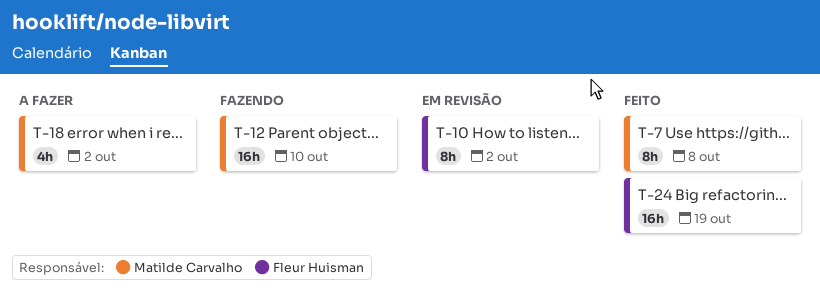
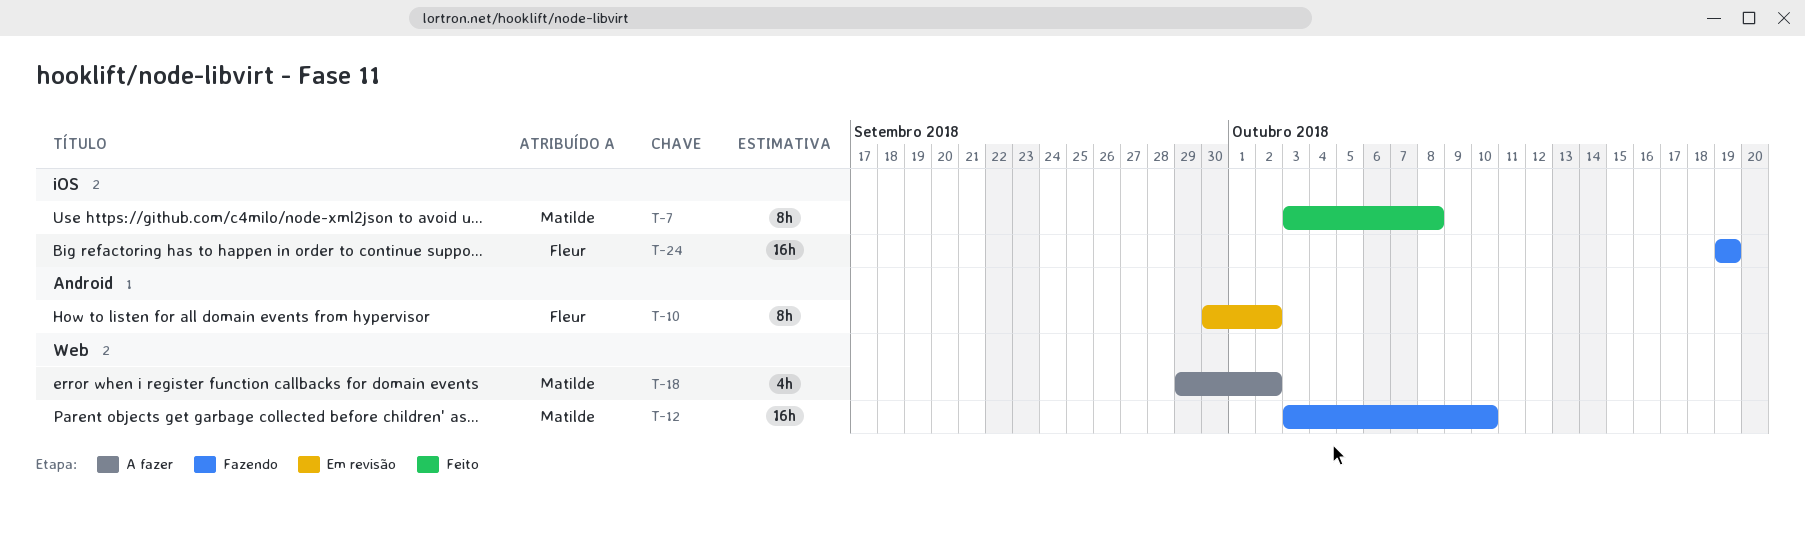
T-24, status: Feito -> Fazendo

